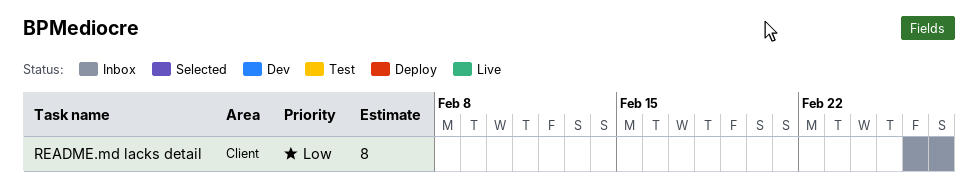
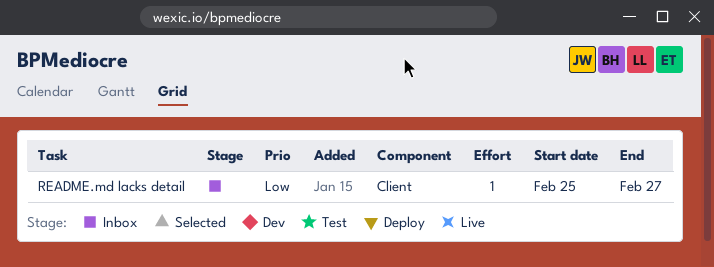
README.md lacks detail, estimate: 8 -> 1
README.md lacks detail, start: Feb 26 -> Feb 25

